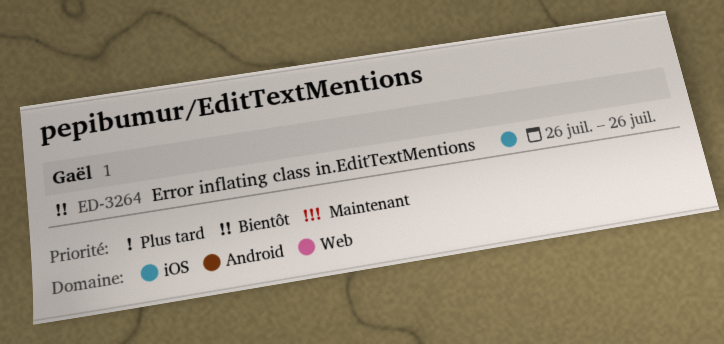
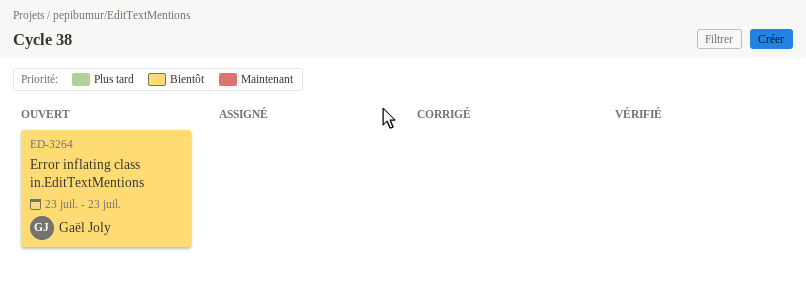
ED-3264, start: Jul 26 -> Jul 23
ED-3264, due: Jul 26 -> Jul 23

